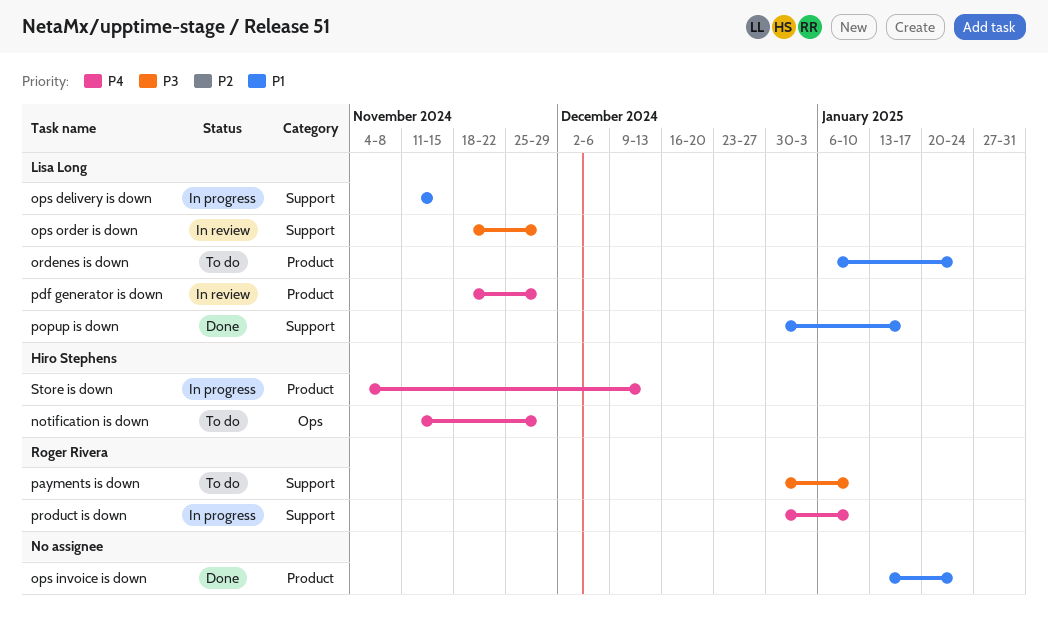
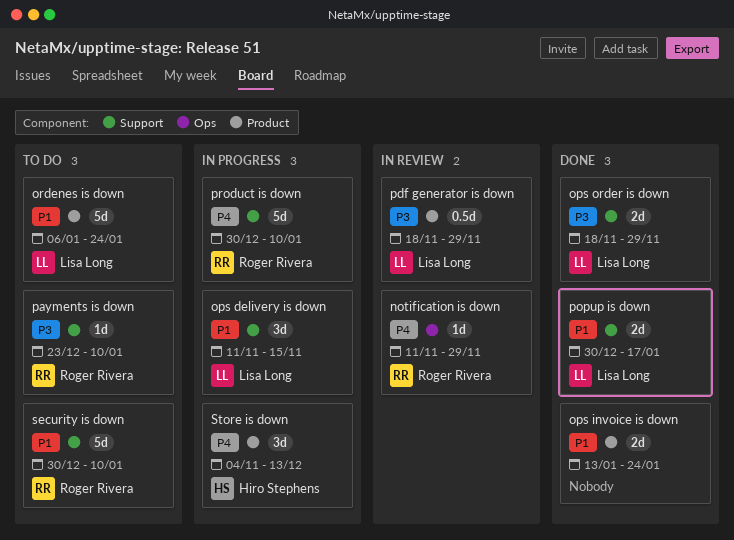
notification is down, status: To do -> In review
notification is down, owner: Hiro Stephens -> Roger Rivera
ops order is down, status: In review -> Done
payments is down, start: Dec 30 -> Dec 23
pdf generator is down, priority: P4 -> P3
security is down: none -> present

